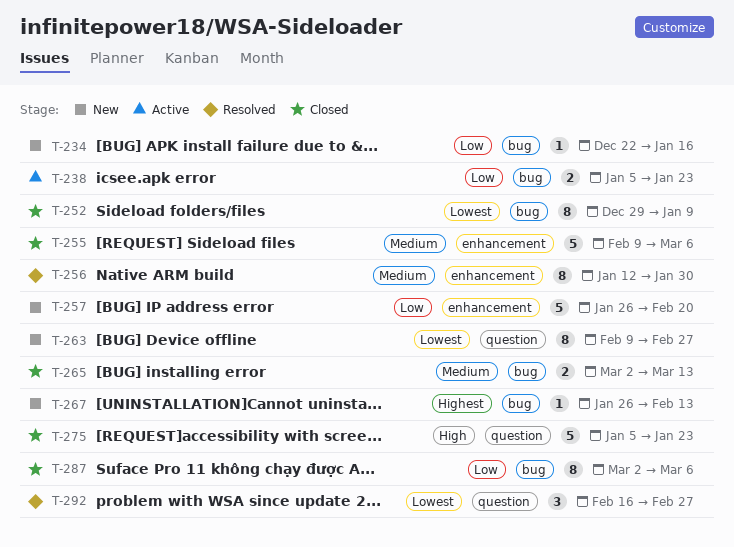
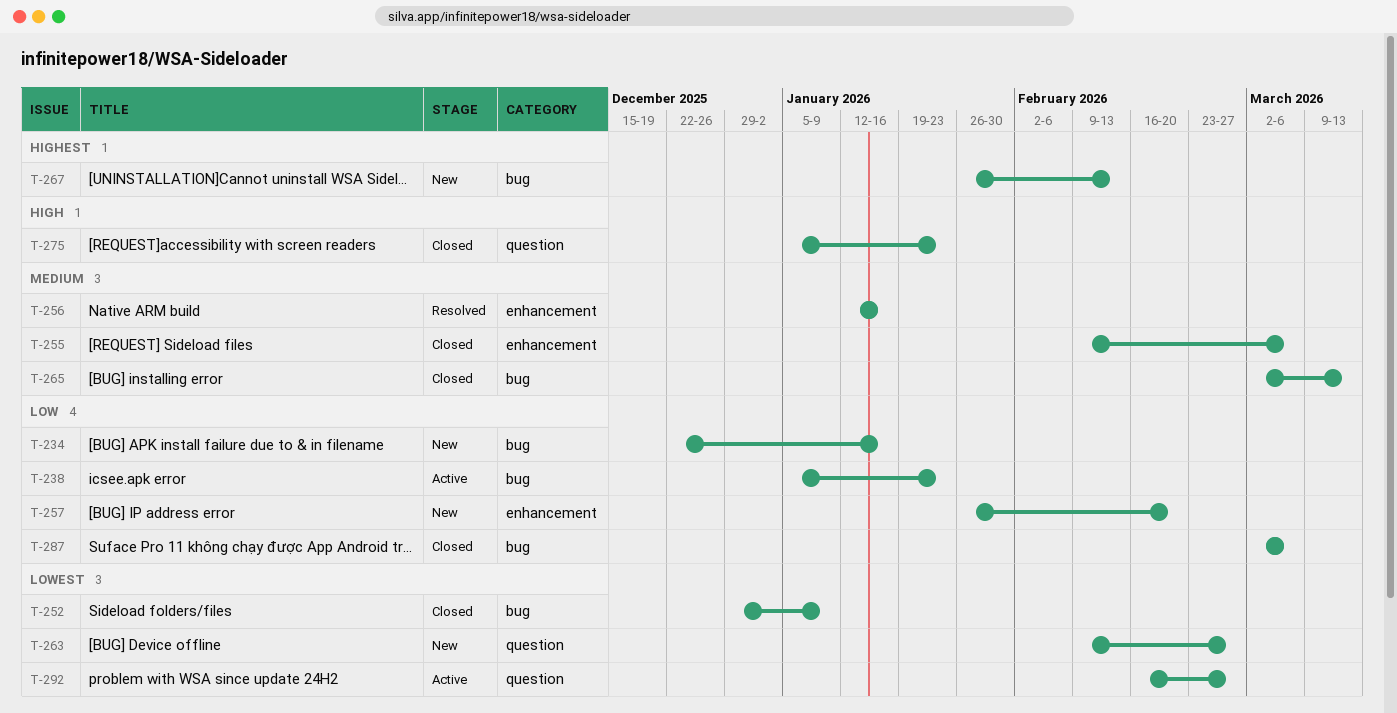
T-256, due: Jan 30 -> Jan 16
T-292, status: Resolved -> Active

